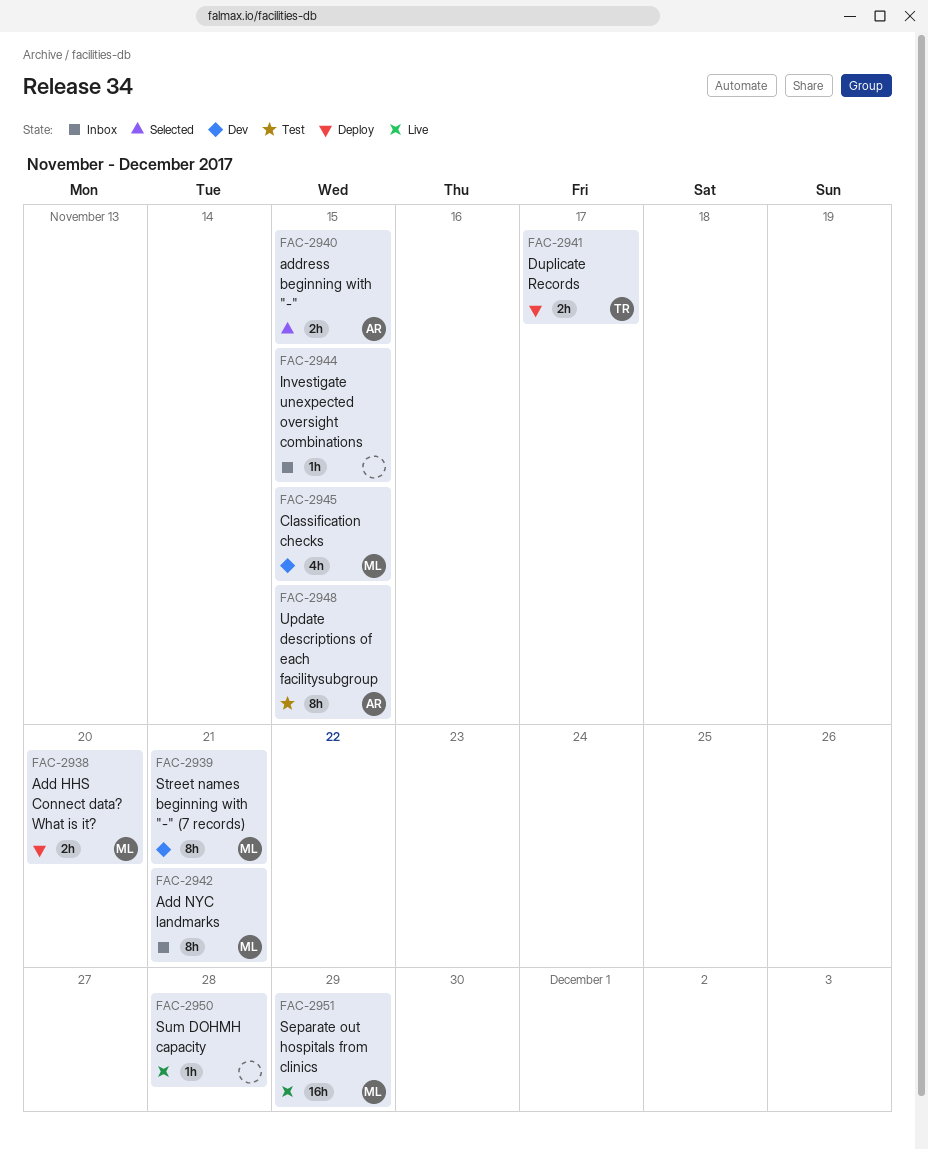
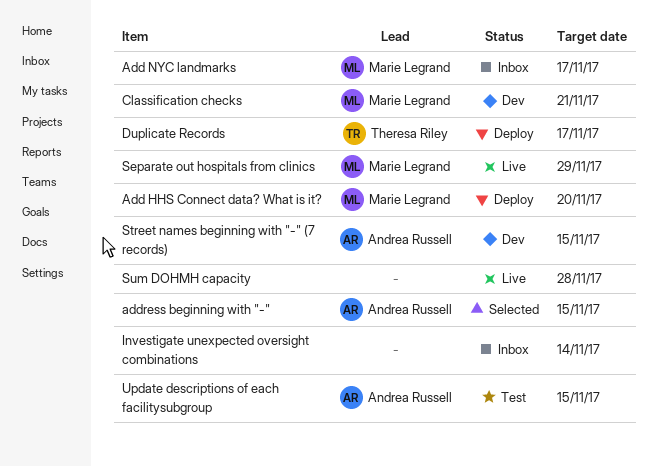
Add NYC landmarks, due: Nov 21 -> Nov 17
Classification checks, due: Nov 15 -> Nov 21
Investigate unexpected oversight combinations, due: Nov 15 -> Nov 14
Street names beginning with "-" (7 records), owner: Marie Legrand -> Andrea Russell
Street names beginning with "-" (7 records), due: Nov 21 -> Nov 15

